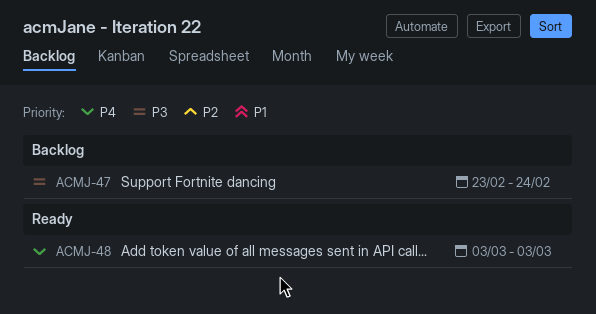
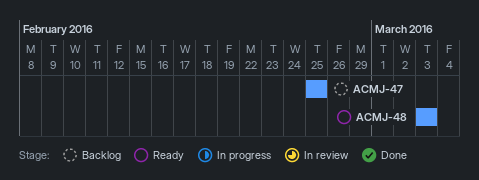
ACMJ-47, start: Feb 23 -> Feb 25
ACMJ-47, due: Feb 24 -> Feb 25

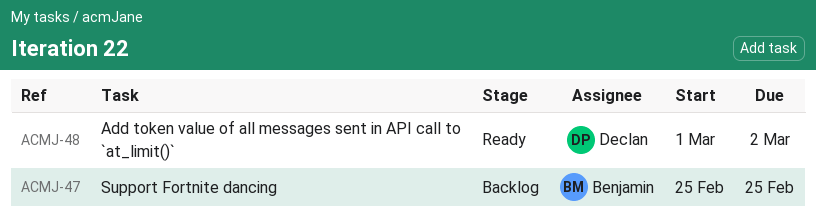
ACMJ-48, start: Mar 3 -> Mar 1
ACMJ-48, due: Mar 3 -> Mar 2

